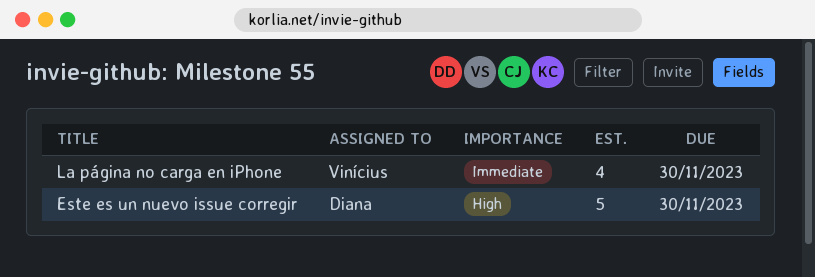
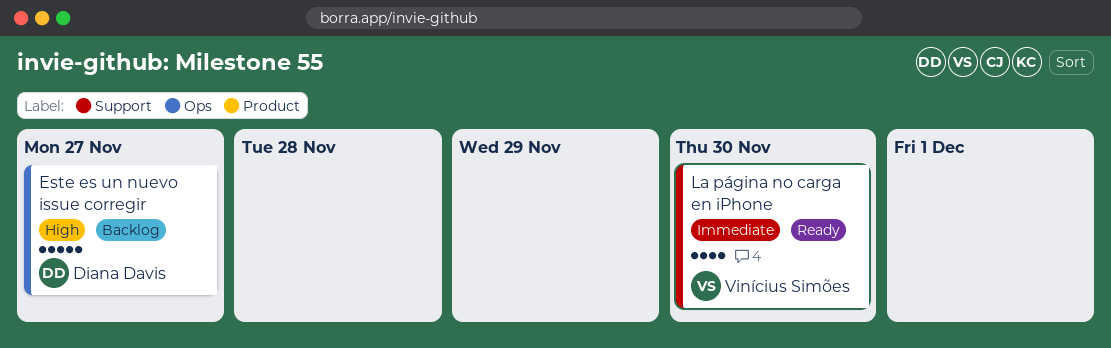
Este es un nuevo issue corregir, due: Nov 30 -> Nov 27

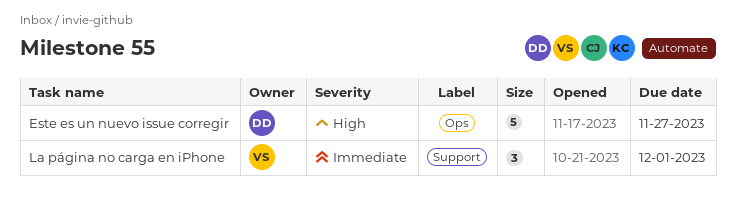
La página no carga en iPhone, estimate: 4 -> 3
La página no carga en iPhone, due: Nov 30 -> Dec 1

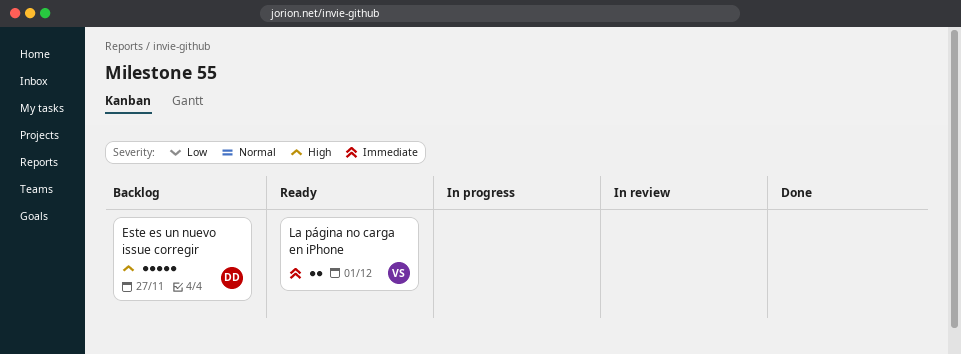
La página no carga en iPhone, estimate: 3 -> 2

